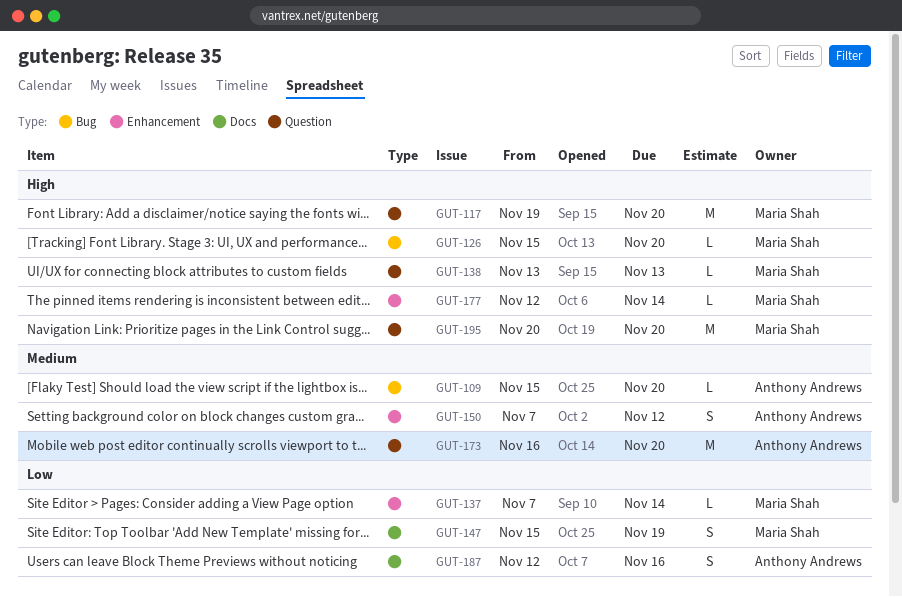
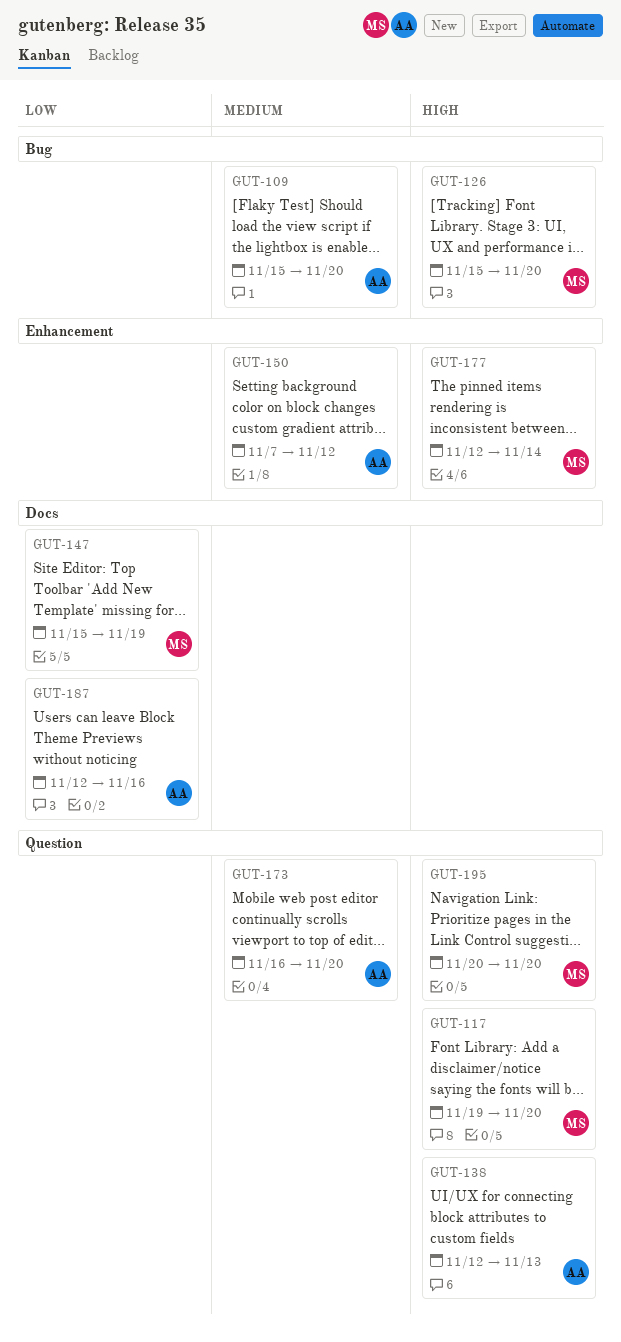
GUT-137: present -> none
GUT-138, owner: Maria Shah -> Anthony Andrews
GUT-138, start: Nov 13 -> Nov 12

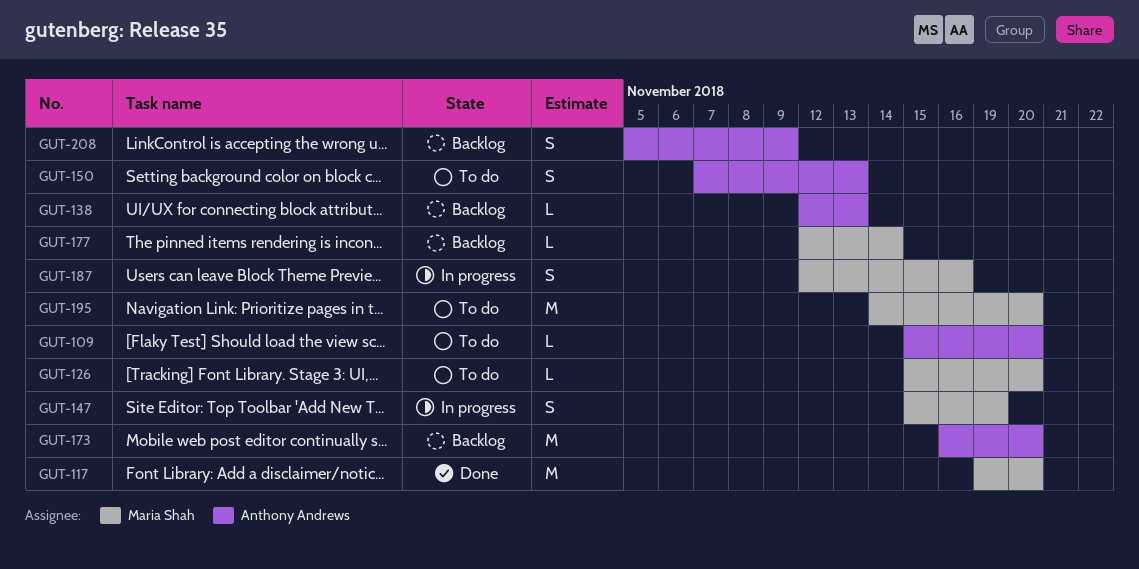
GUT-150, due: Nov 12 -> Nov 13
GUT-187, owner: Anthony Andrews -> Maria Shah
GUT-195, start: Nov 20 -> Nov 14
GUT-208: none -> present

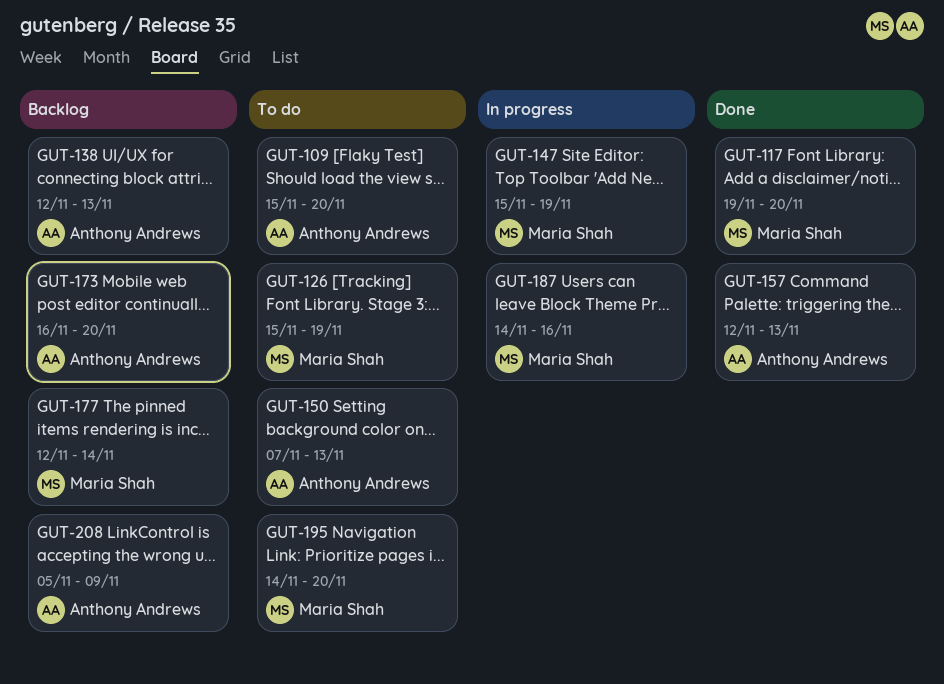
GUT-126, due: Nov 20 -> Nov 19
GUT-157: none -> present
GUT-187, start: Nov 12 -> Nov 14

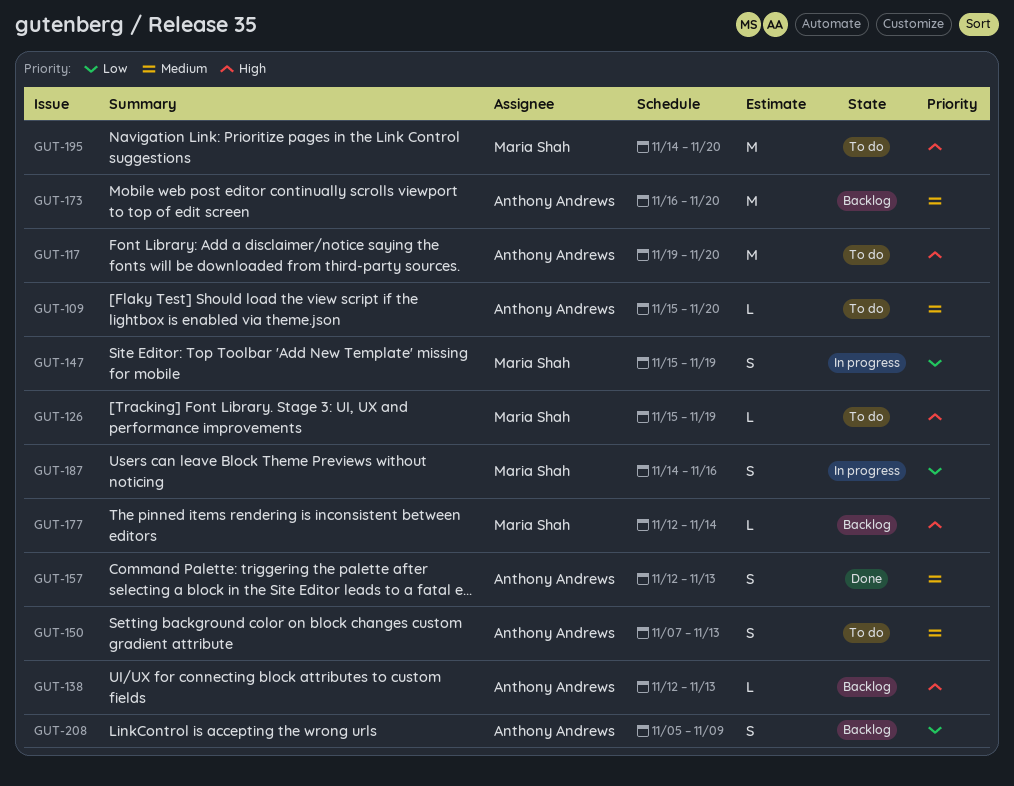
GUT-117, status: Done -> To do
GUT-117, owner: Maria Shah -> Anthony Andrews

